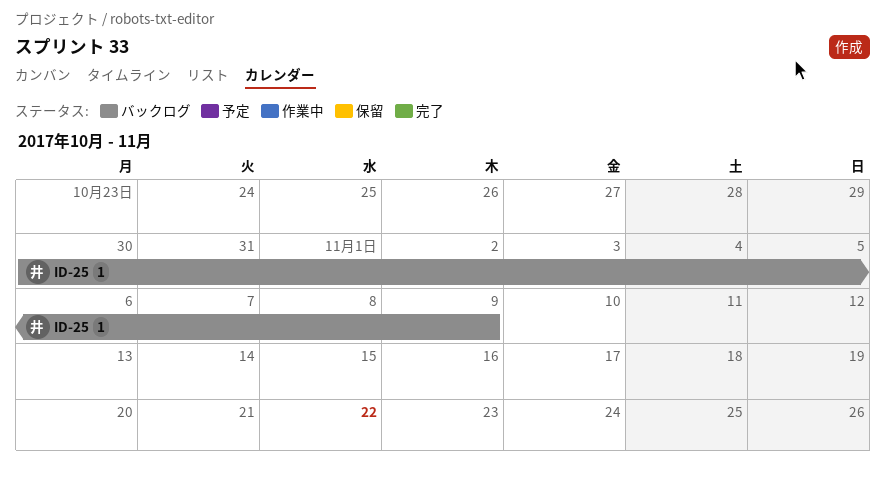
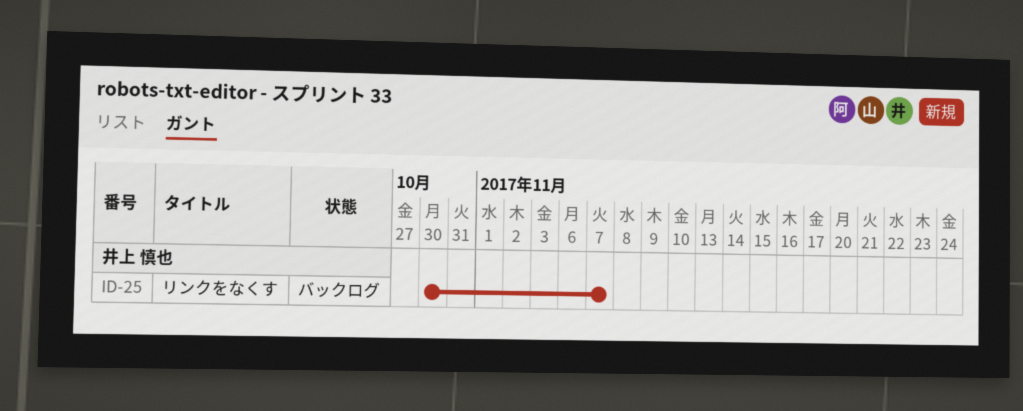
ID-25, due: Nov 9 -> Nov 7

